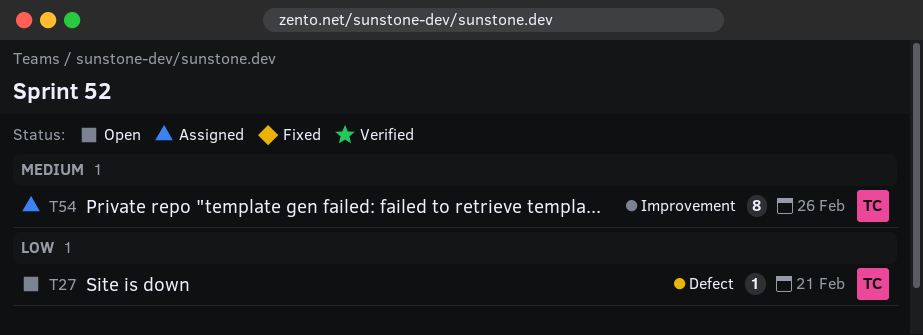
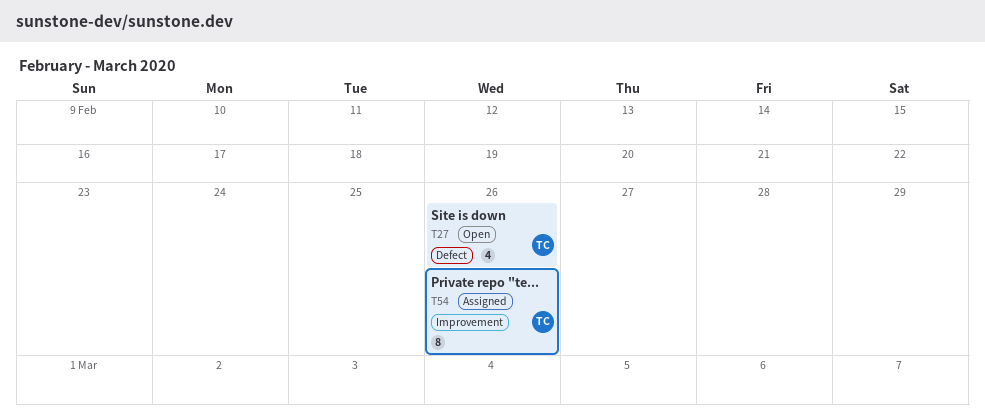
T27, estimate: 1 -> 4
T27, due: Feb 21 -> Feb 26

